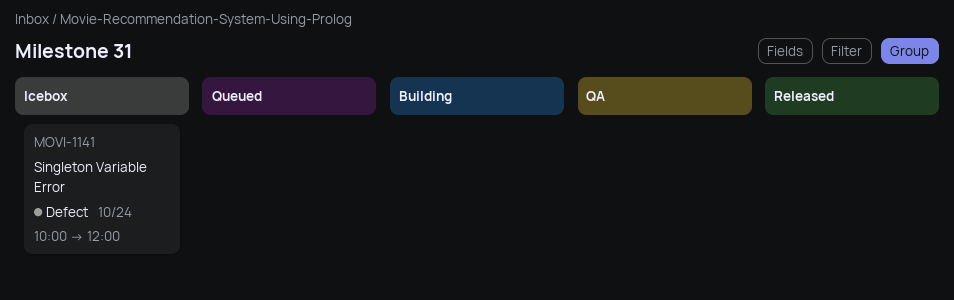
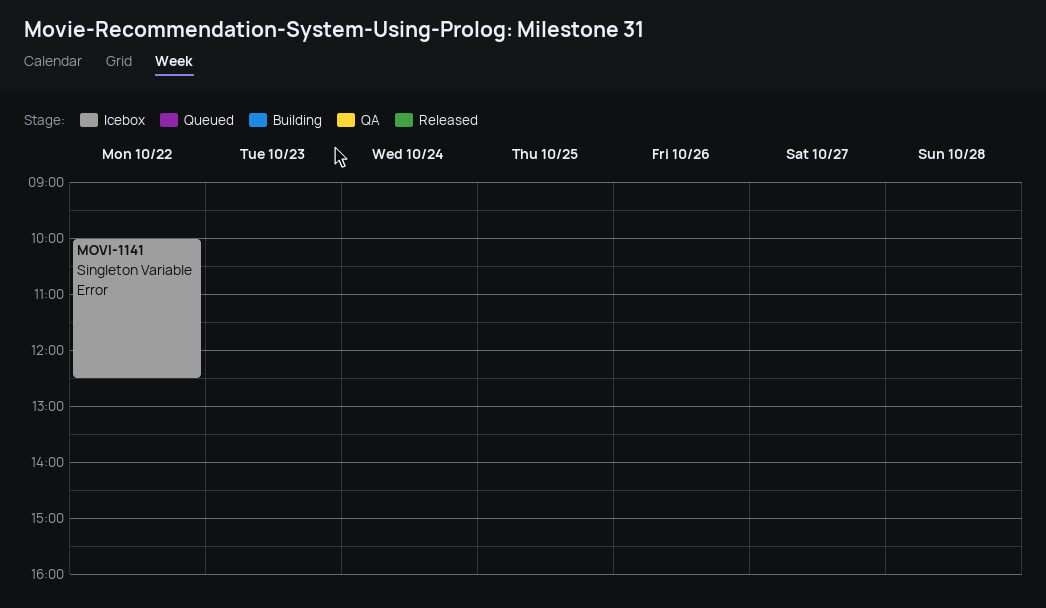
MOVI-1141, day: Oct 24 -> Oct 22
MOVI-1141, ends: 12:00 -> 12:30

